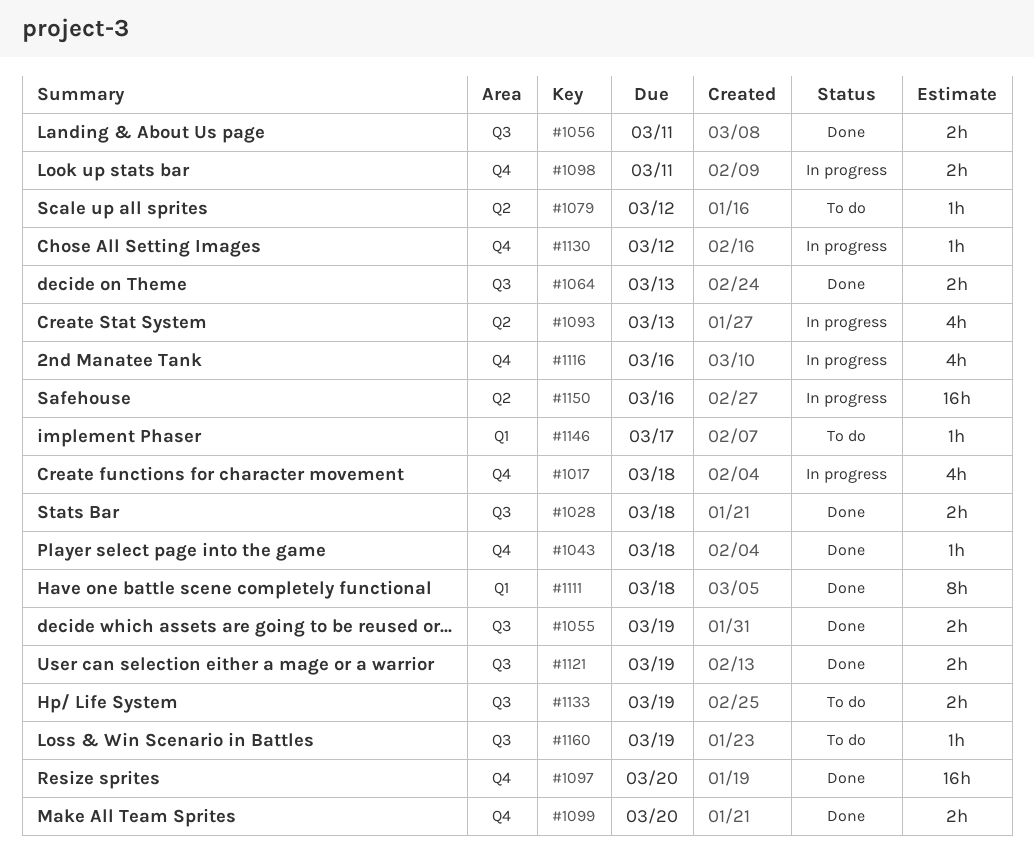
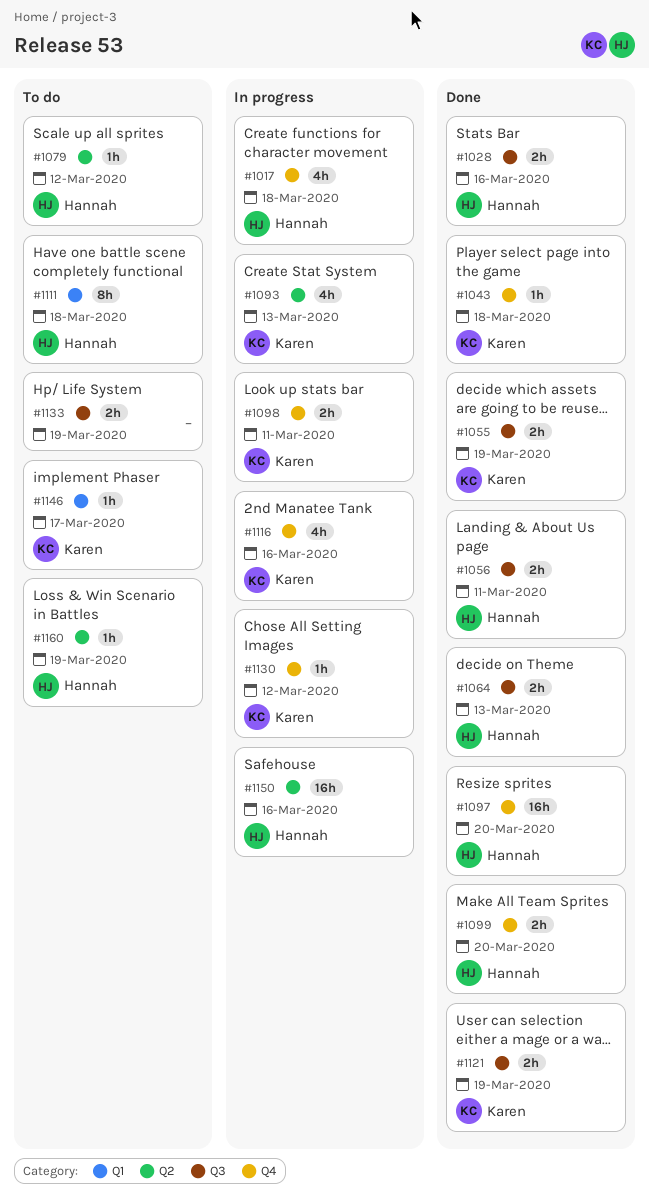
#1028, due: Mar 18 -> Mar 16
#1111, status: Done -> To do
#1160, label: Q3 -> Q2

